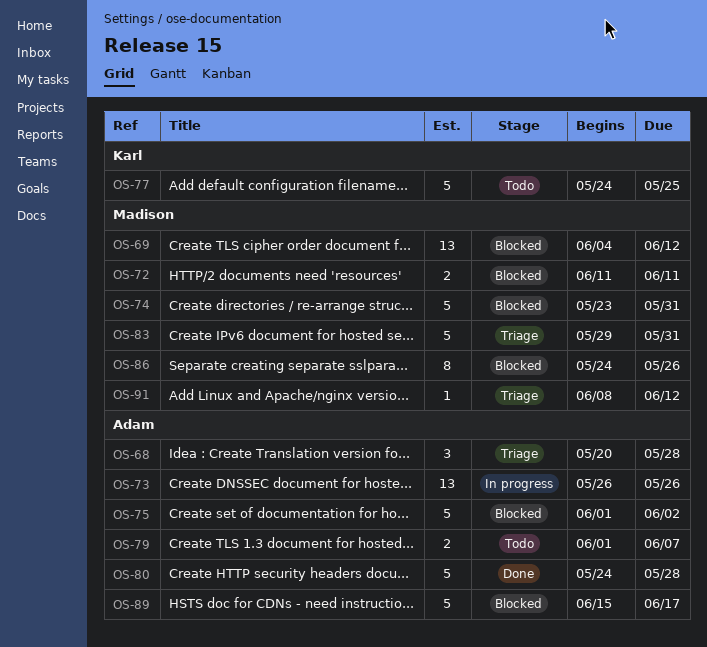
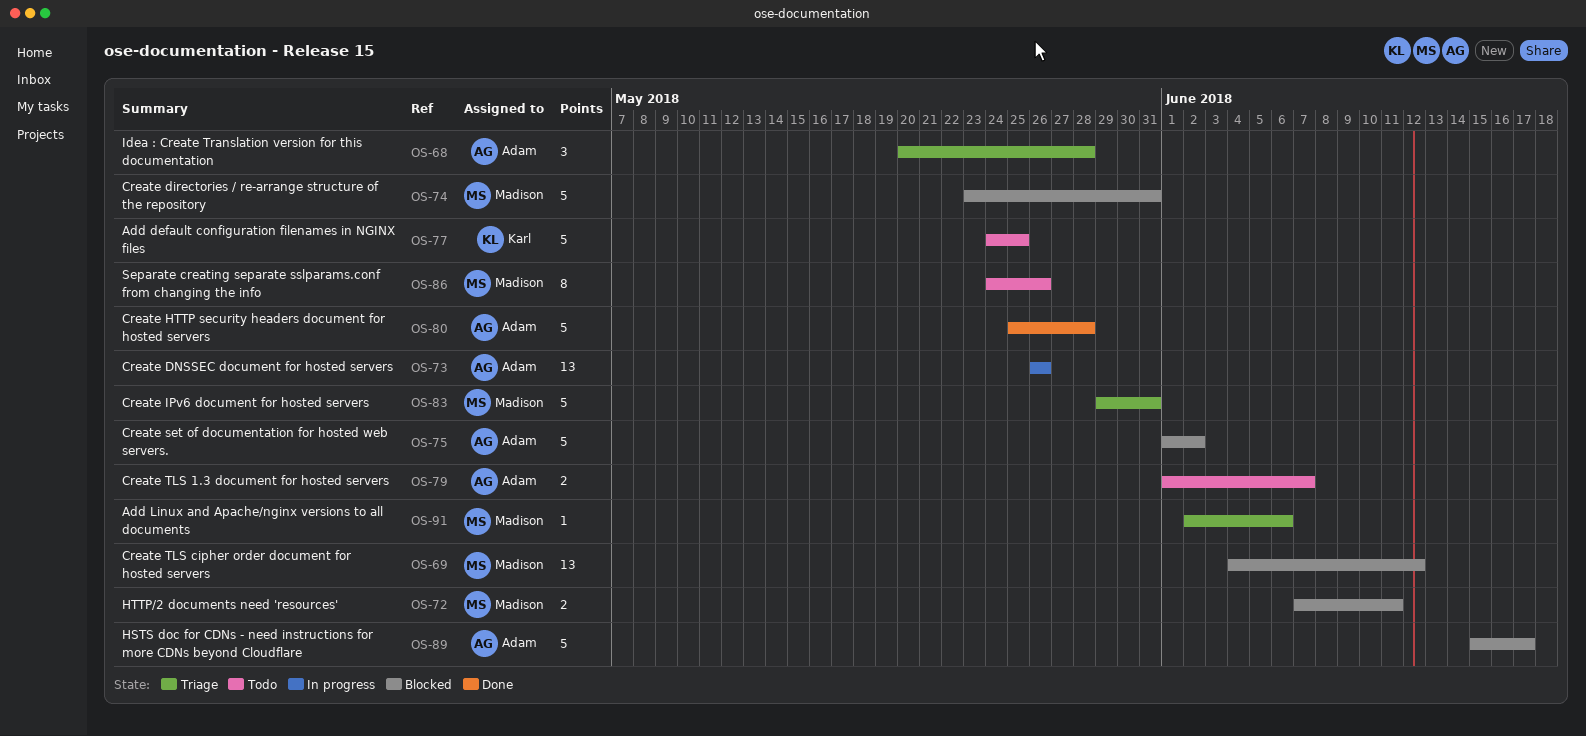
OS-72, start: Jun 11 -> Jun 7
OS-80, start: May 24 -> May 25
OS-86, status: Blocked -> Todo
OS-91, start: Jun 8 -> Jun 2
OS-91, due: Jun 12 -> Jun 6

